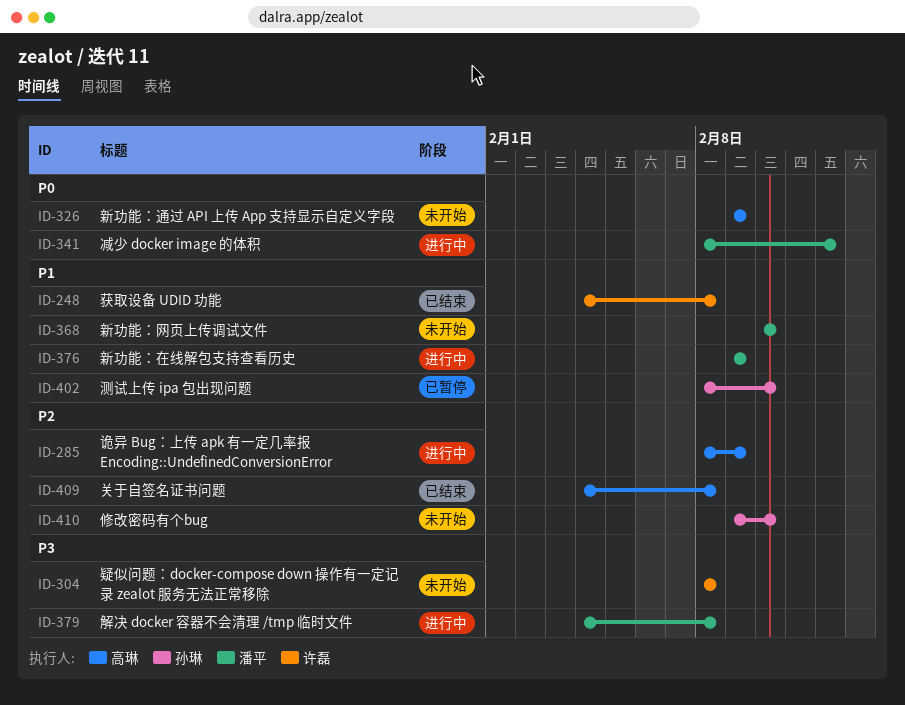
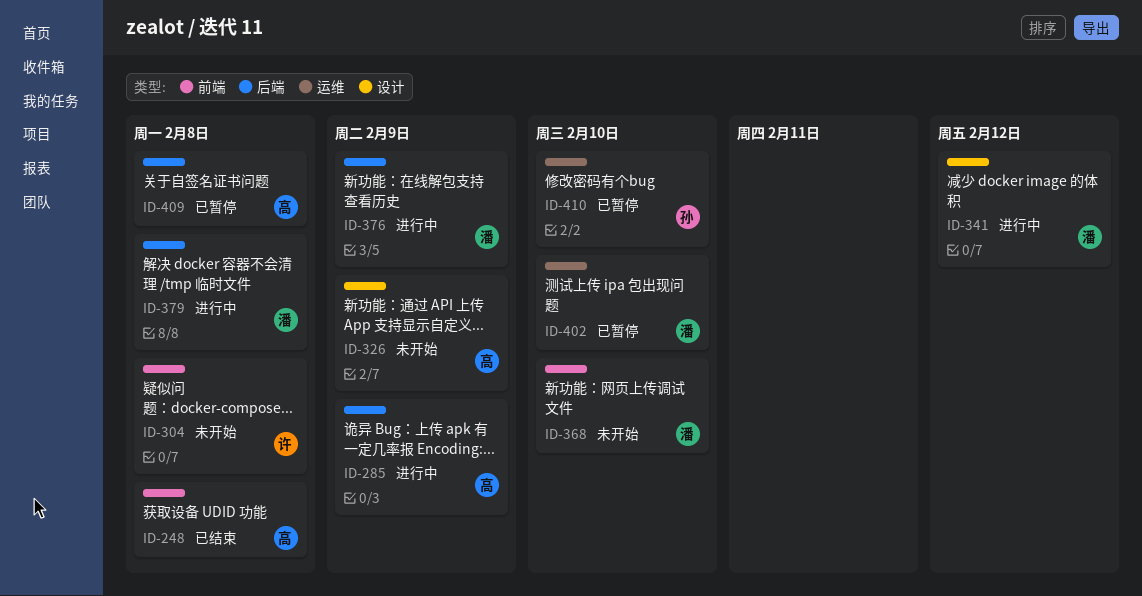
ID-248, owner: 许磊 -> 高琳
ID-402, owner: 孙琳 -> 潘平
ID-409, status: 已结束 -> 已暂停
ID-410, status: 未开始 -> 已暂停

